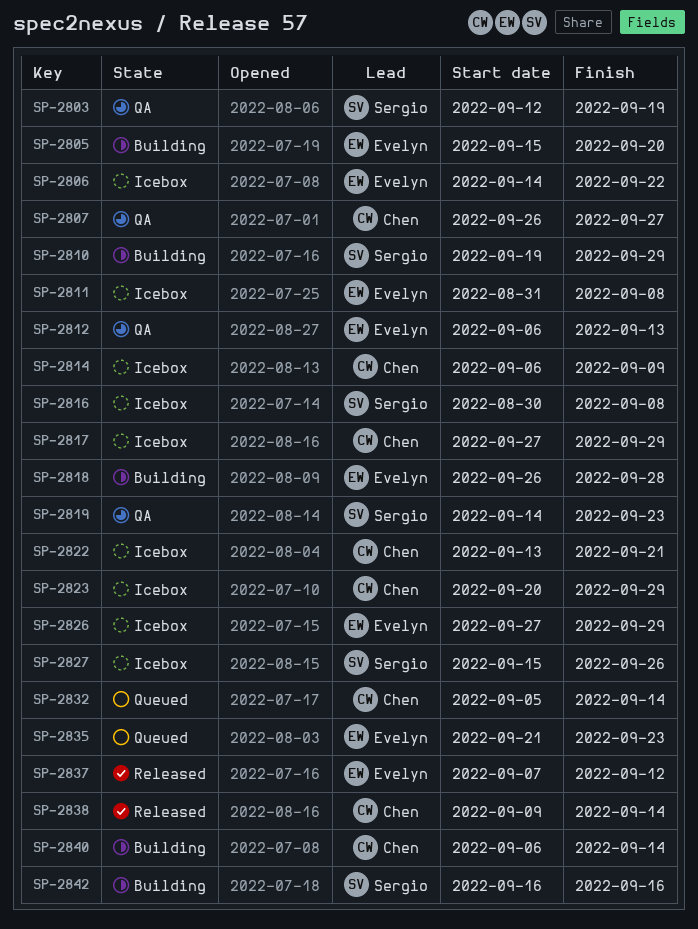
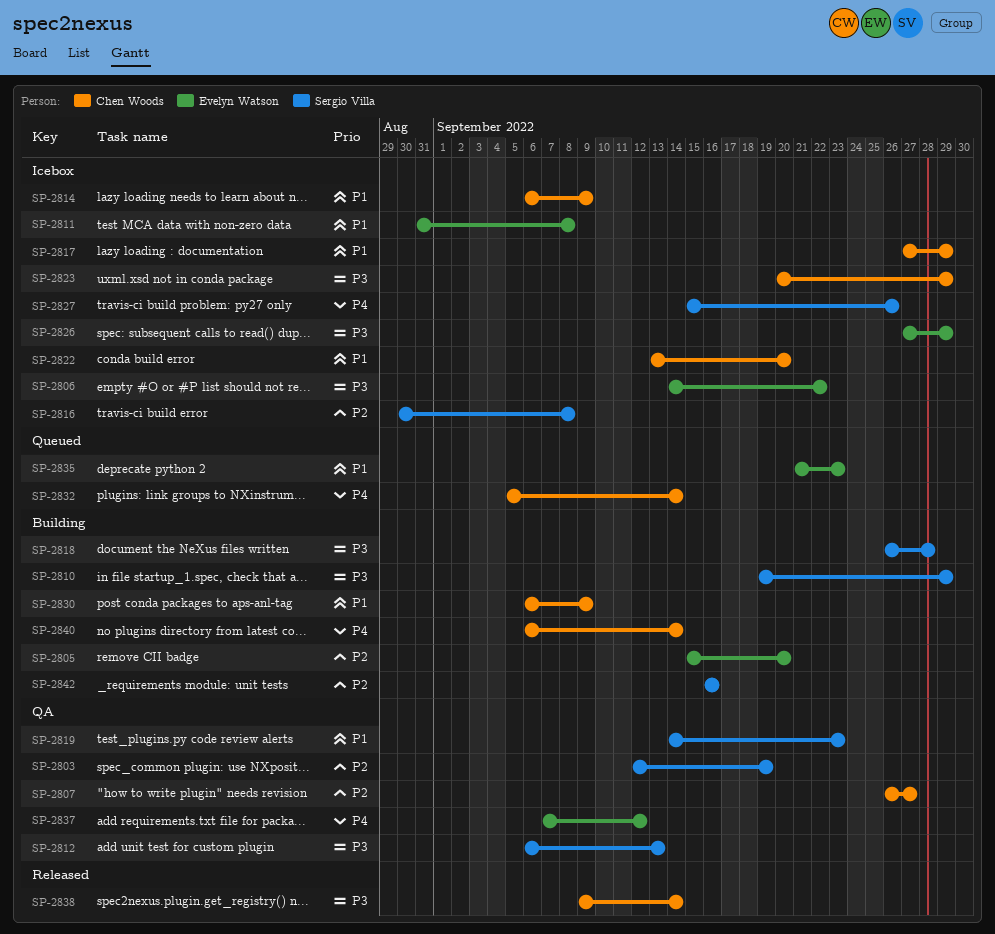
SP-2812, owner: Evelyn Watson -> Sergio Villa
SP-2818, owner: Evelyn Watson -> Sergio Villa
SP-2822, due: Sep 21 -> Sep 20
SP-2830: none -> present
SP-2837, status: Released -> QA

